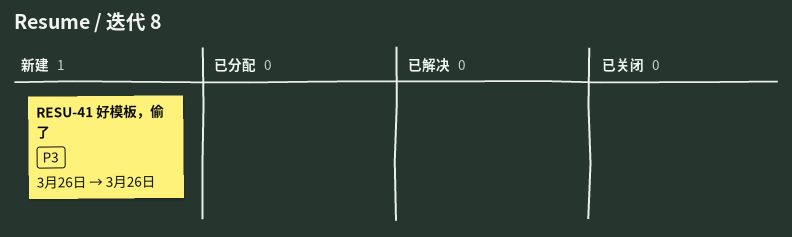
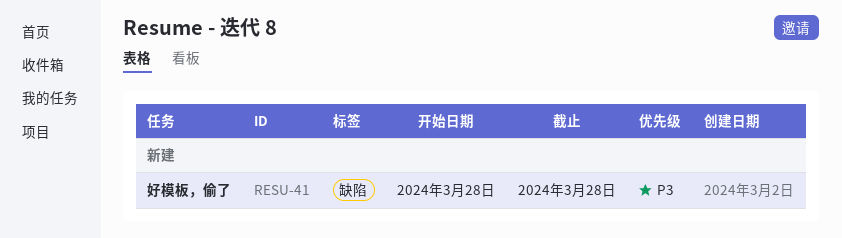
RESU-41, start: Mar 26 -> Mar 28
RESU-41, due: Mar 26 -> Mar 28

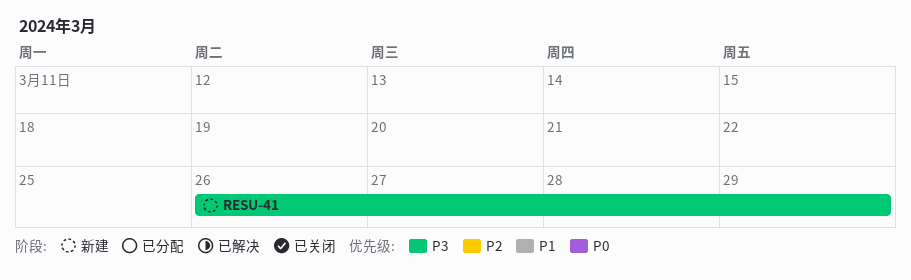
RESU-41, start: Mar 28 -> Mar 26
RESU-41, due: Mar 28 -> Mar 29

